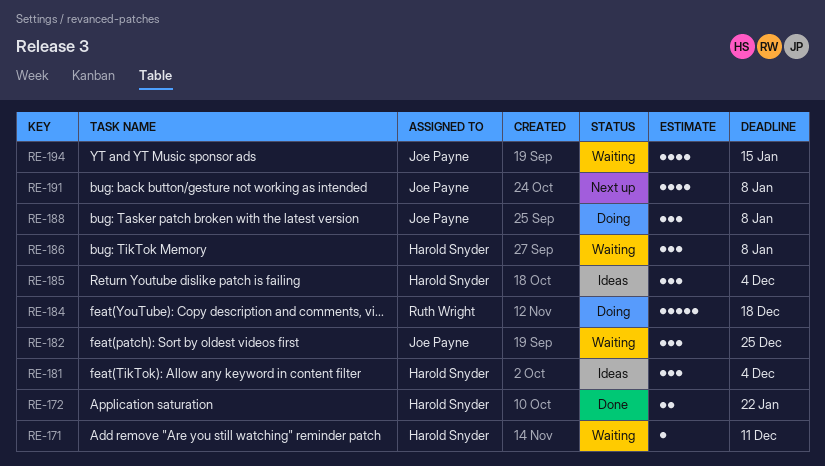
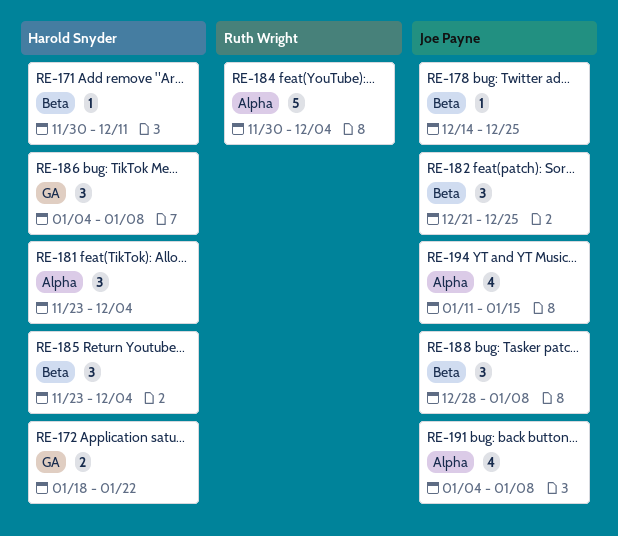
RE-178: none -> present
RE-184, due: Dec 18 -> Dec 4

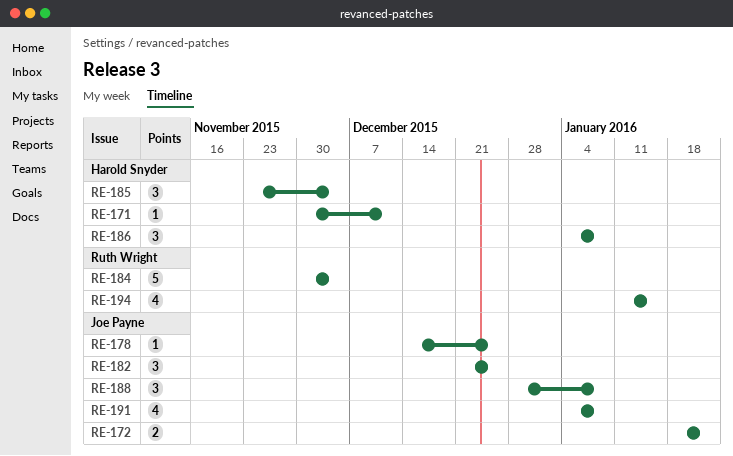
RE-172, owner: Harold Snyder -> Joe Payne
RE-181: present -> none
RE-194, owner: Joe Payne -> Ruth Wright

